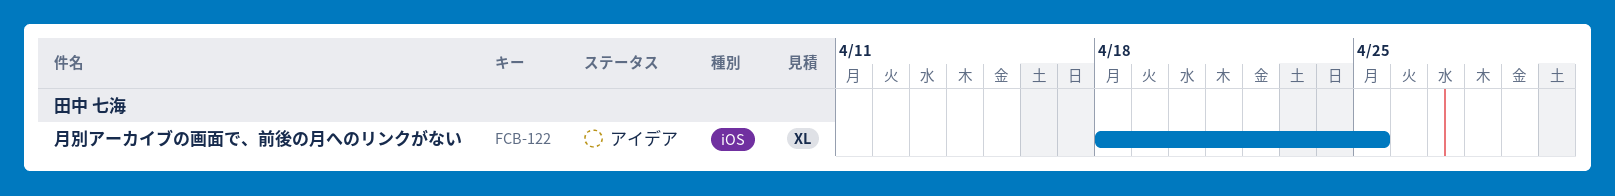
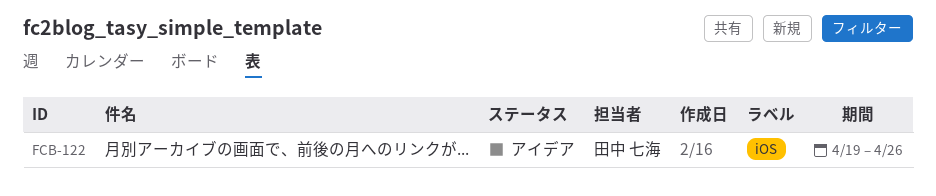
FCB-122, start: Apr 18 -> Apr 19
FCB-122, due: Apr 25 -> Apr 26

